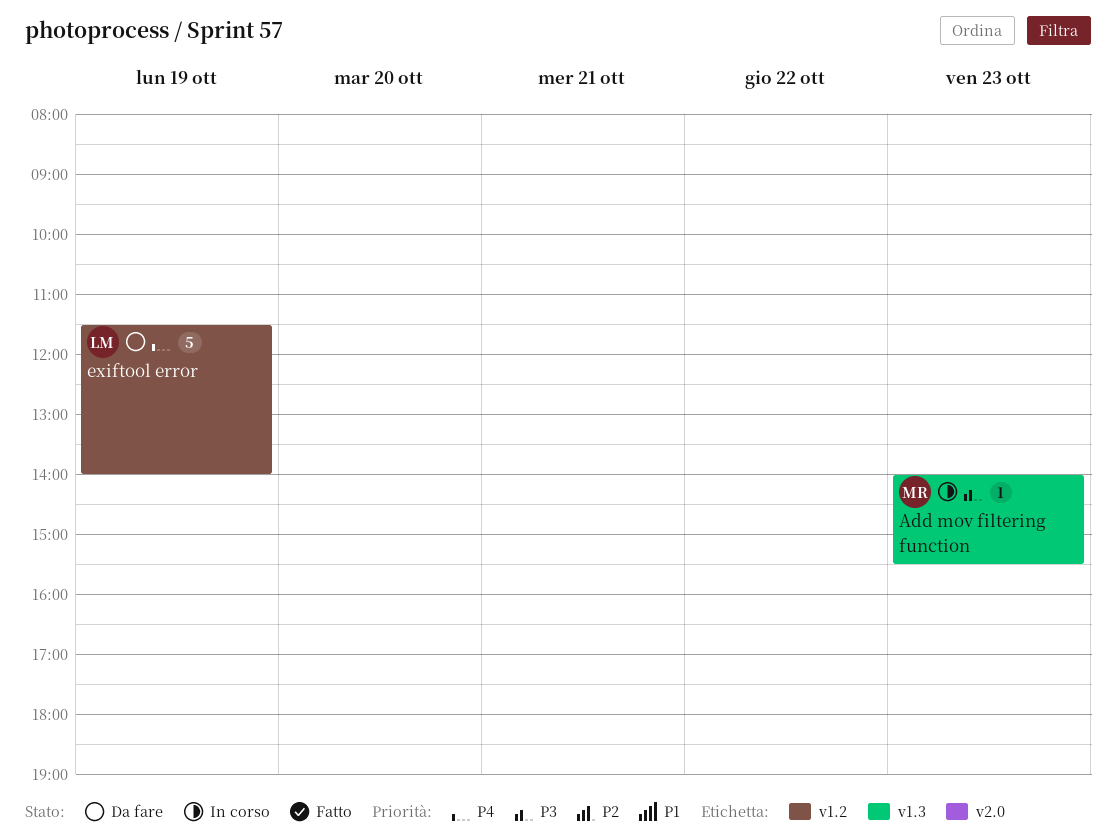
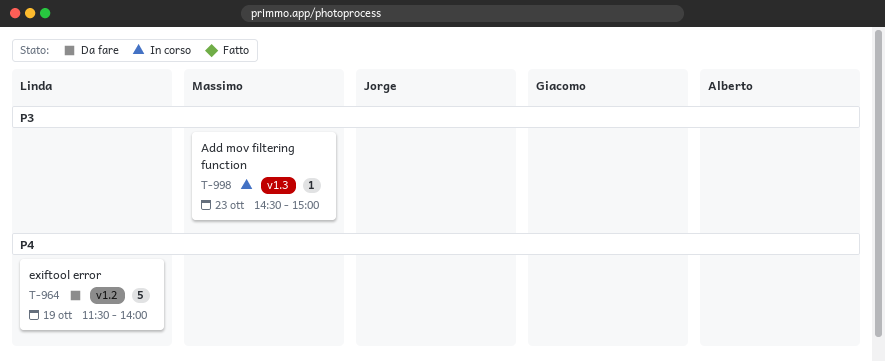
Add mov filtering function, begins: 14:00 -> 14:30
Add mov filtering function, ends: 15:30 -> 15:00

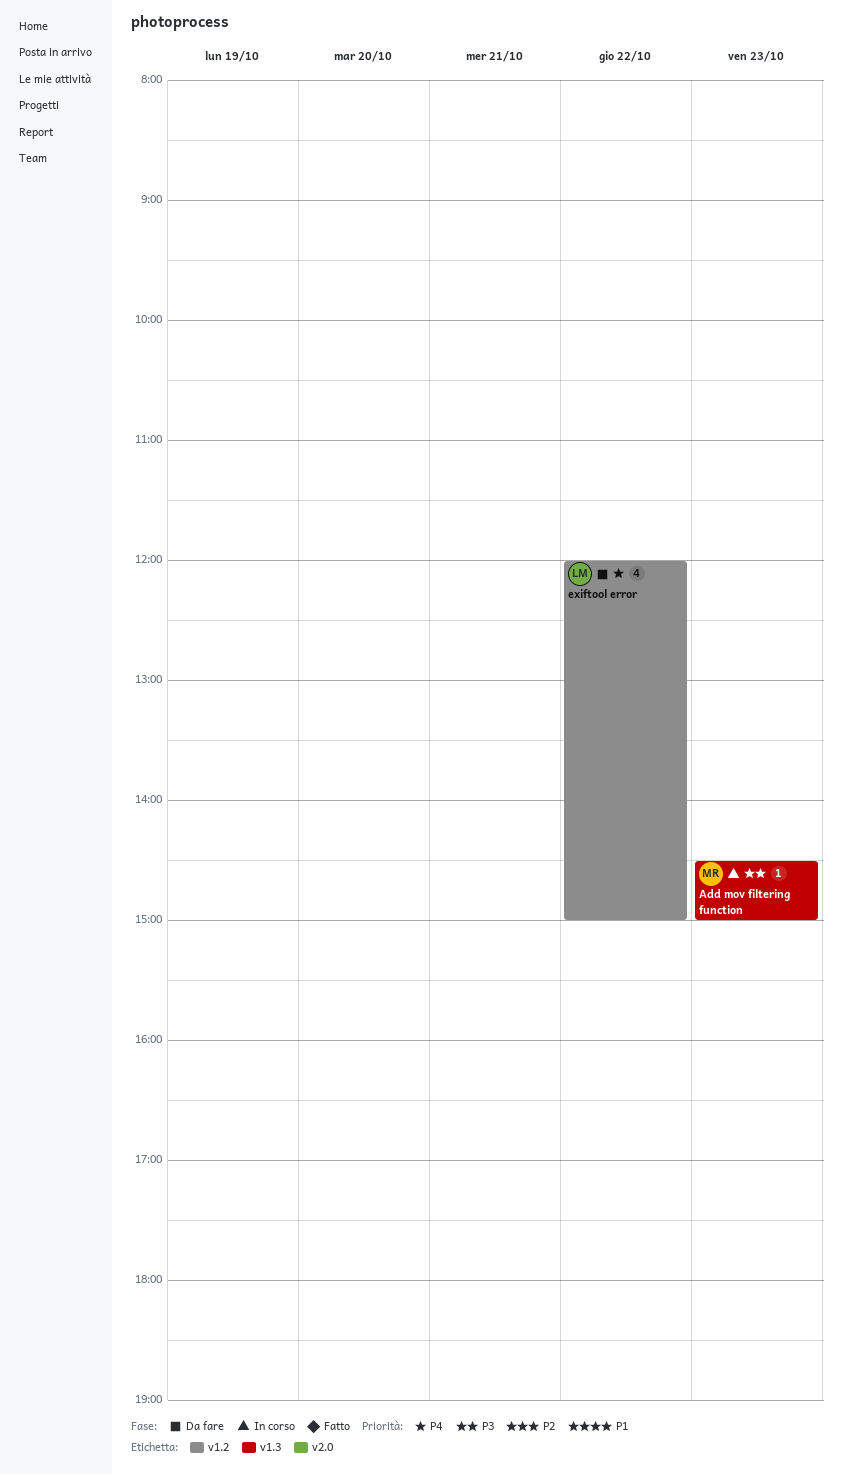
exiftool error, estimate: 5 -> 4
exiftool error, day: Oct 19 -> Oct 22
exiftool error, begins: 11:30 -> 12:00
exiftool error, ends: 14:00 -> 15:00

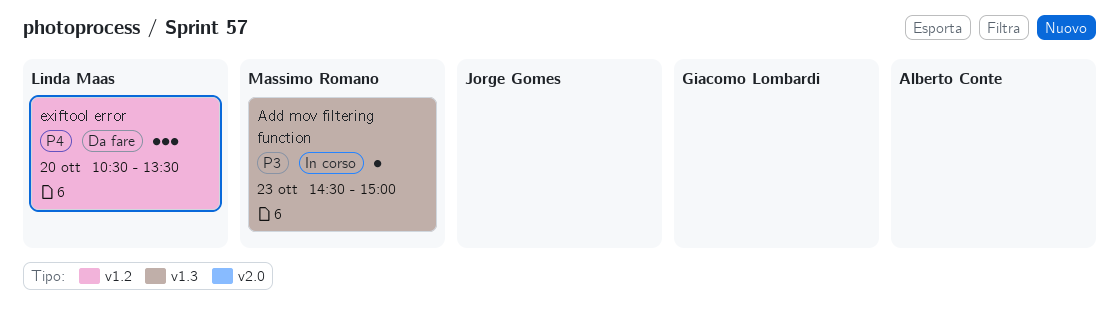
exiftool error, estimate: 4 -> 3
exiftool error, day: Oct 22 -> Oct 20
exiftool error, begins: 12:00 -> 10:30
exiftool error, ends: 15:00 -> 13:30

